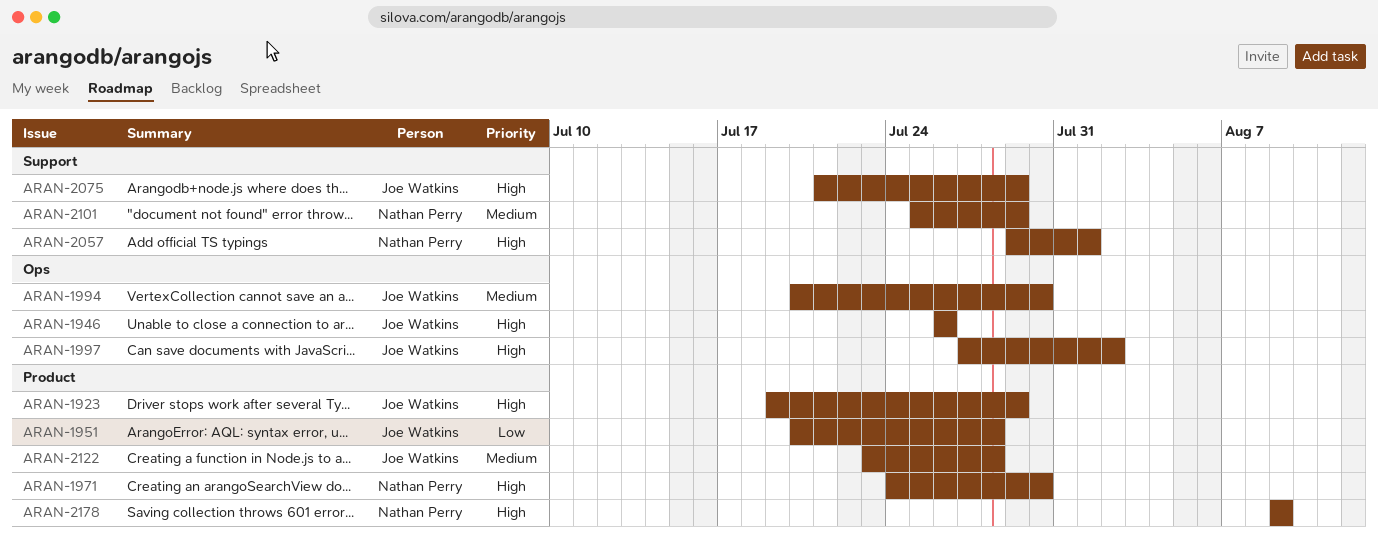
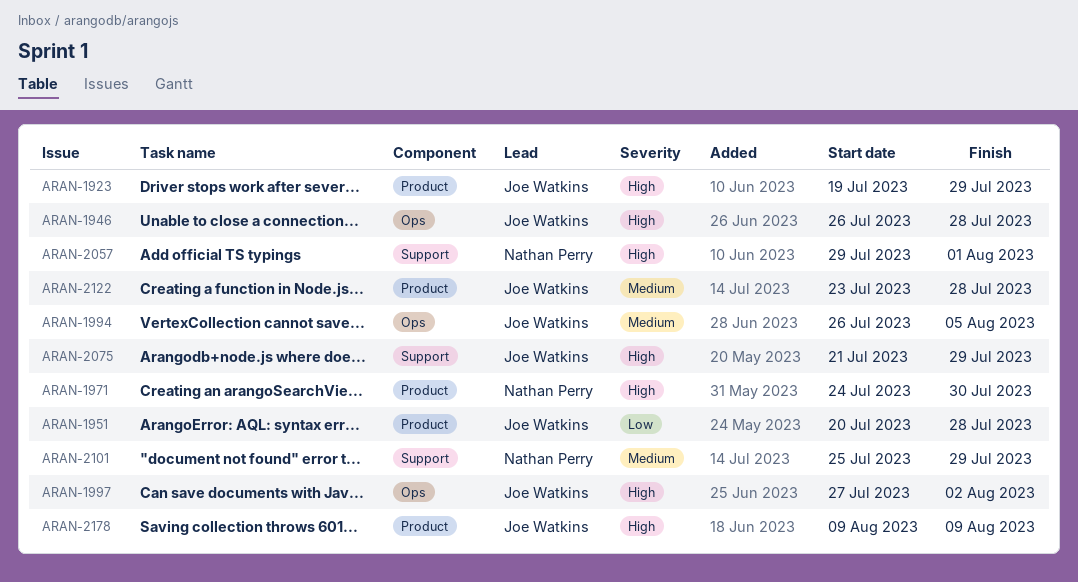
ARAN-1946, due: Jul 26 -> Jul 28
ARAN-1994, start: Jul 20 -> Jul 26
ARAN-1994, due: Jul 30 -> Aug 5
ARAN-2178, owner: Nathan Perry -> Joe Watkins

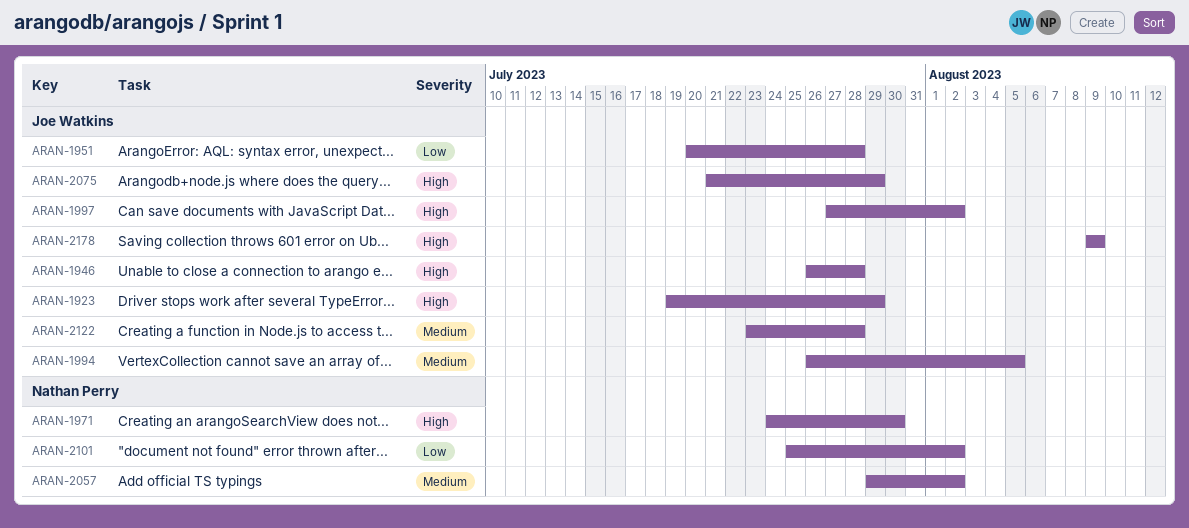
ARAN-2057, priority: High -> Medium
ARAN-2057, due: Aug 1 -> Aug 2
ARAN-2101, priority: Medium -> Low
ARAN-2101, due: Jul 29 -> Aug 2

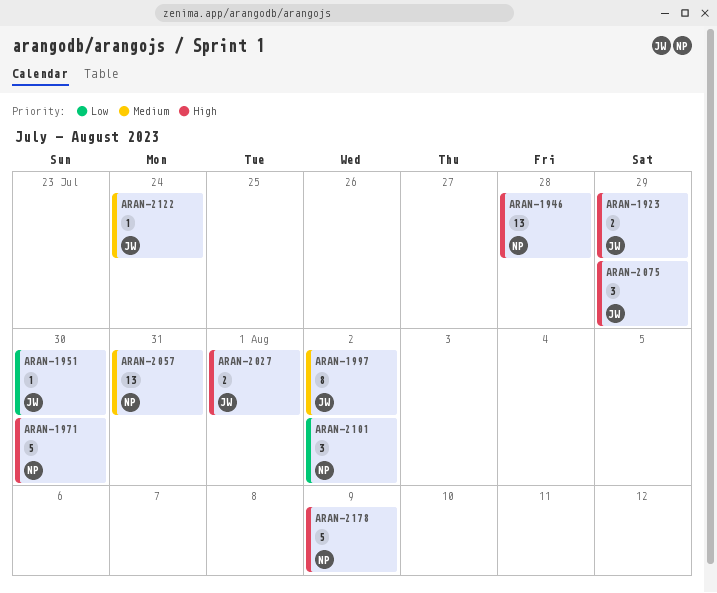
ARAN-1946, owner: Joe Watkins -> Nathan Perry
ARAN-1951, due: Jul 28 -> Jul 30
ARAN-1994: present -> none
ARAN-1997, priority: High -> Medium
ARAN-2027: none -> present
ARAN-2057, due: Aug 2 -> Jul 31
ARAN-2122, due: Jul 28 -> Jul 24
ARAN-2178, owner: Joe Watkins -> Nathan Perry

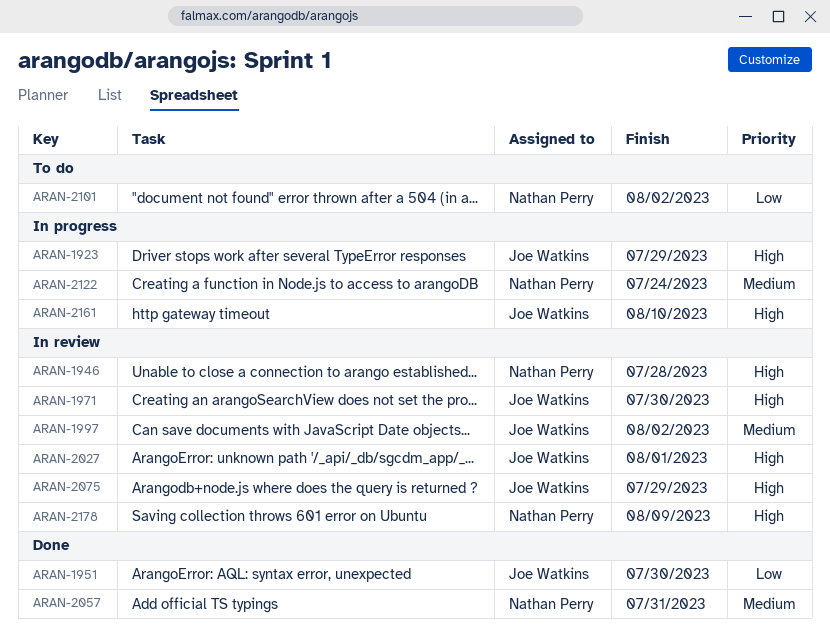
ARAN-1971, owner: Nathan Perry -> Joe Watkins
ARAN-2122, owner: Joe Watkins -> Nathan Perry
ARAN-2161: none -> present

